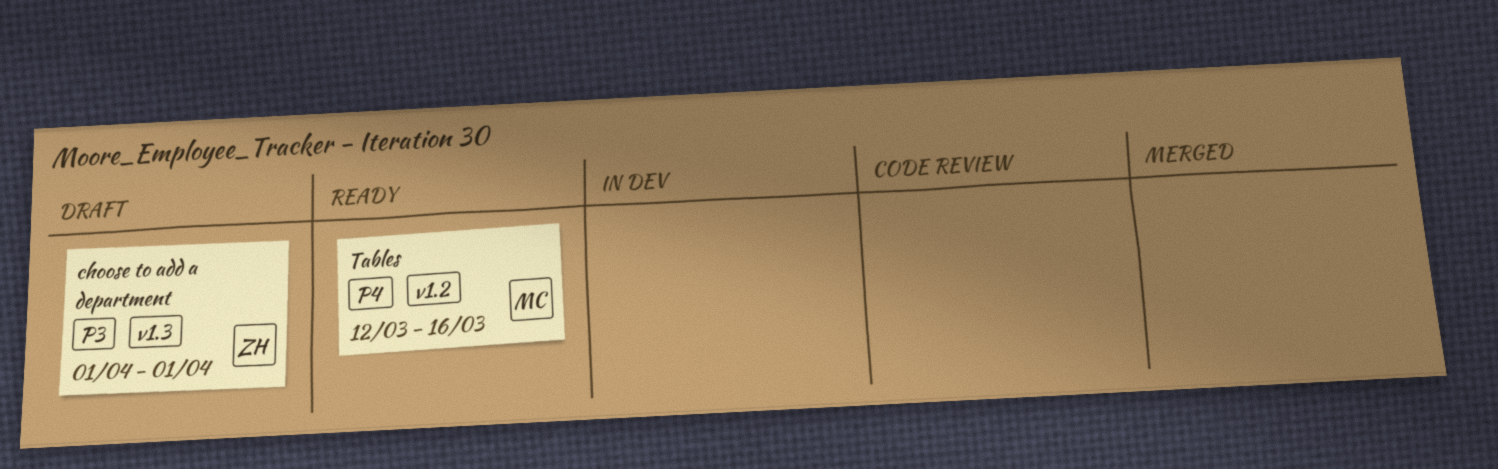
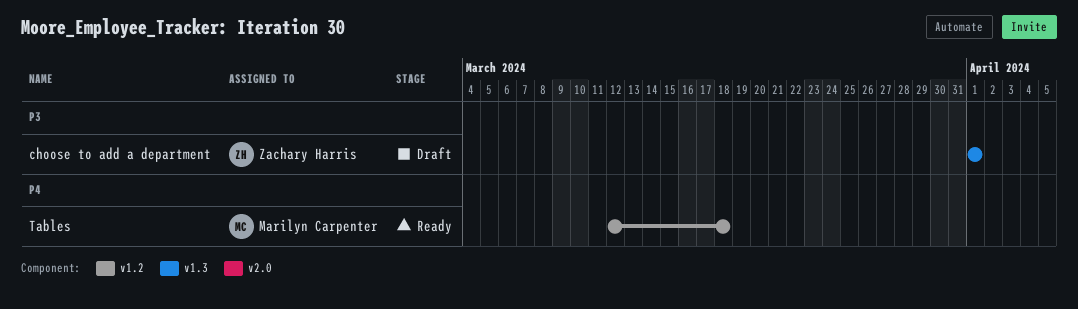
Tables, due: Mar 16 -> Mar 18

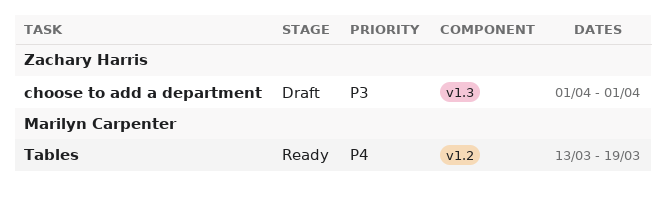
Tables, start: Mar 12 -> Mar 13
Tables, due: Mar 18 -> Mar 19

